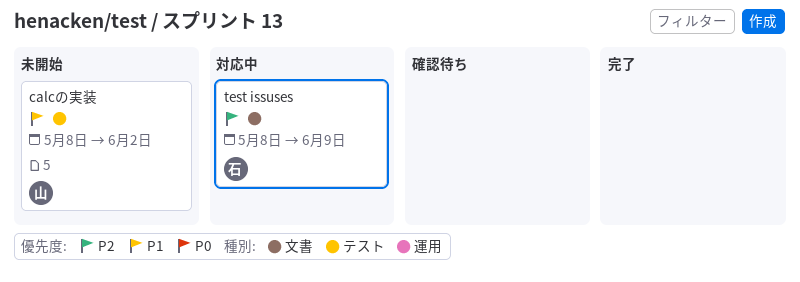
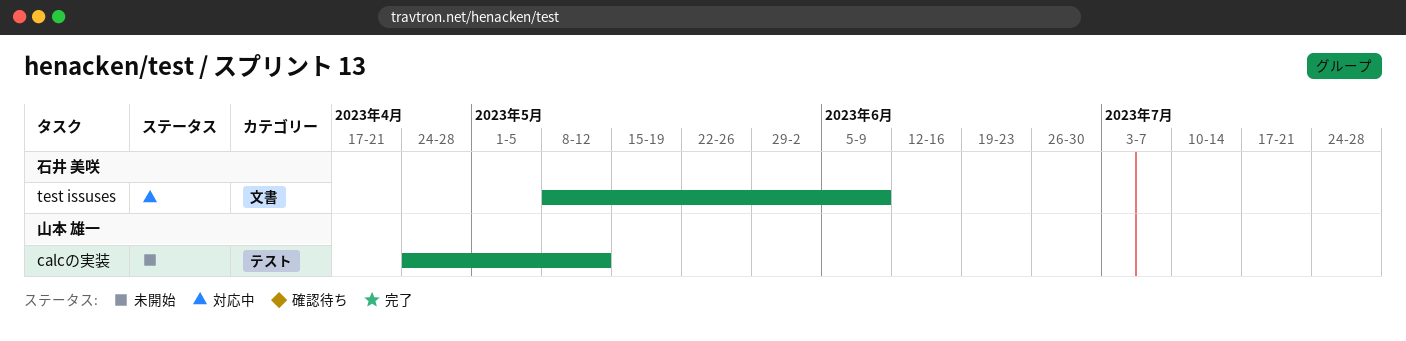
calcの実装, start: May 8 -> Apr 24
calcの実装, due: Jun 2 -> May 12

